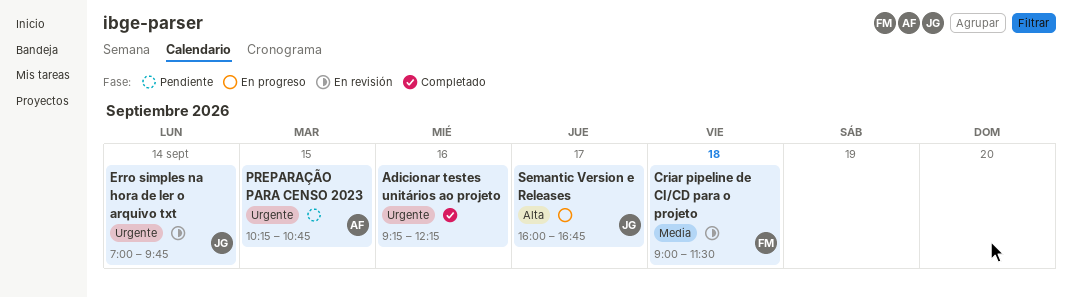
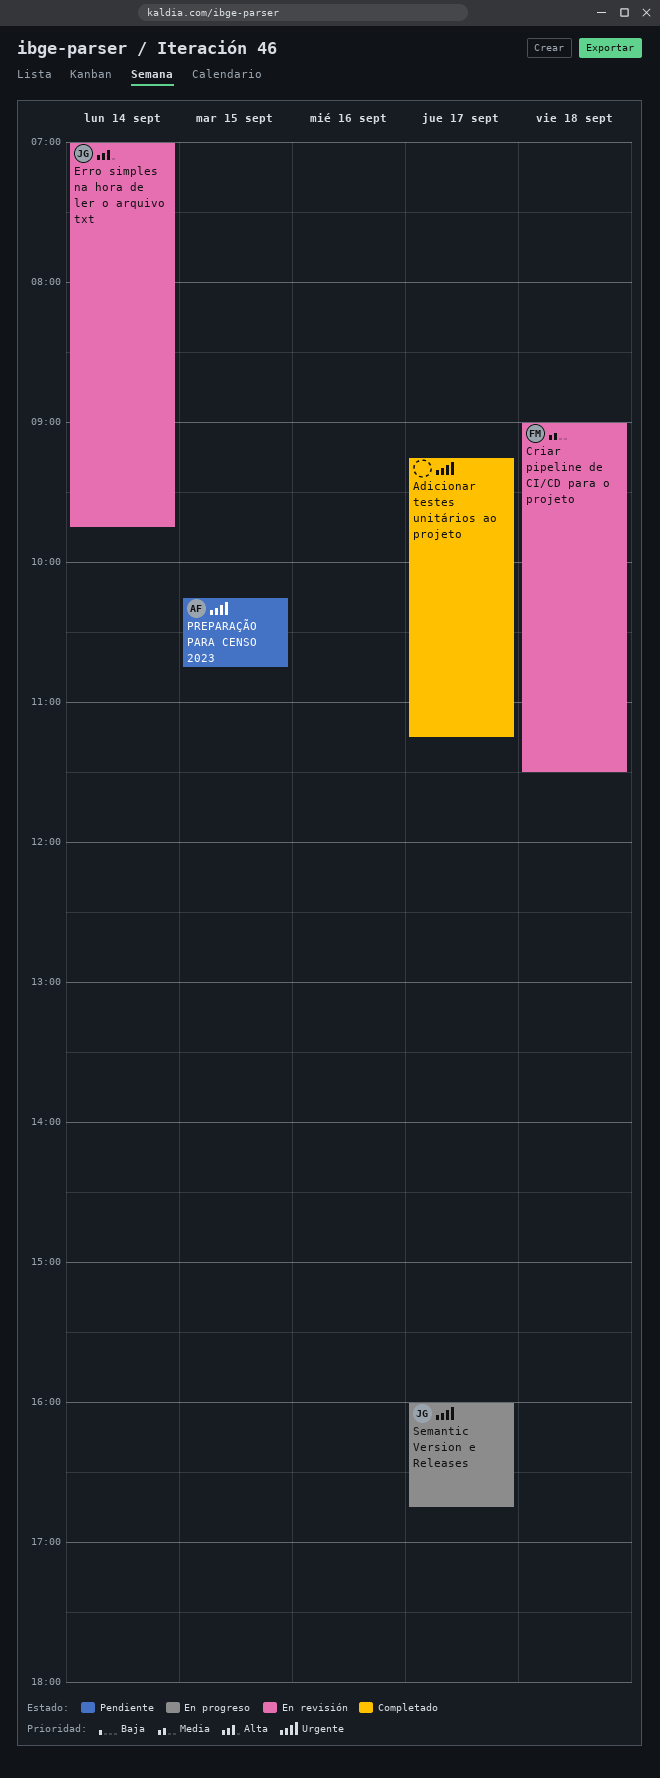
Adicionar testes unitários ao projeto, day: Sep 16 -> Sep 17
Adicionar testes unitários ao projeto, ends: 12:15 -> 11:15
Erro simples na hora de ler o arquivo txt, priority: Urgente -> Alta
Semantic Version e Releases, priority: Alta -> Urgente

